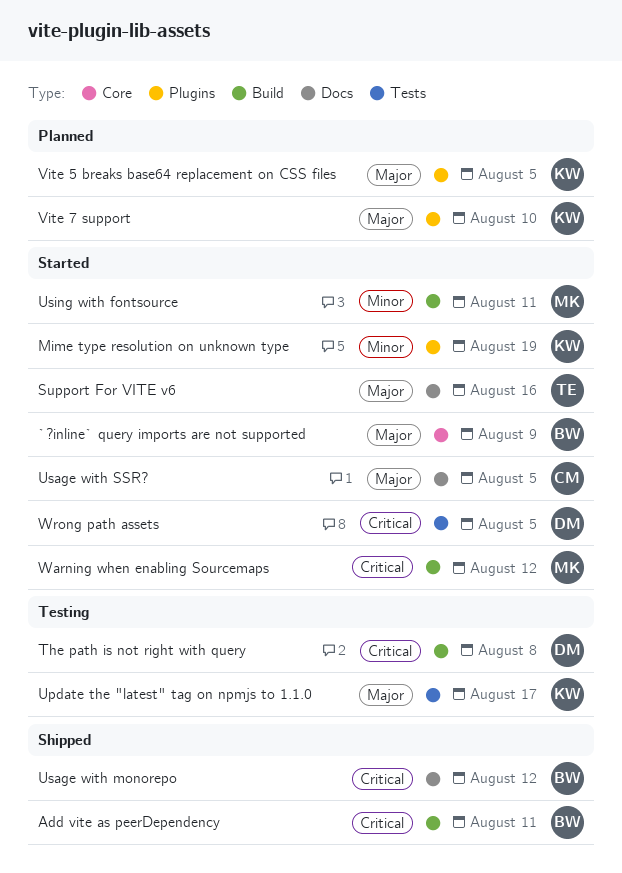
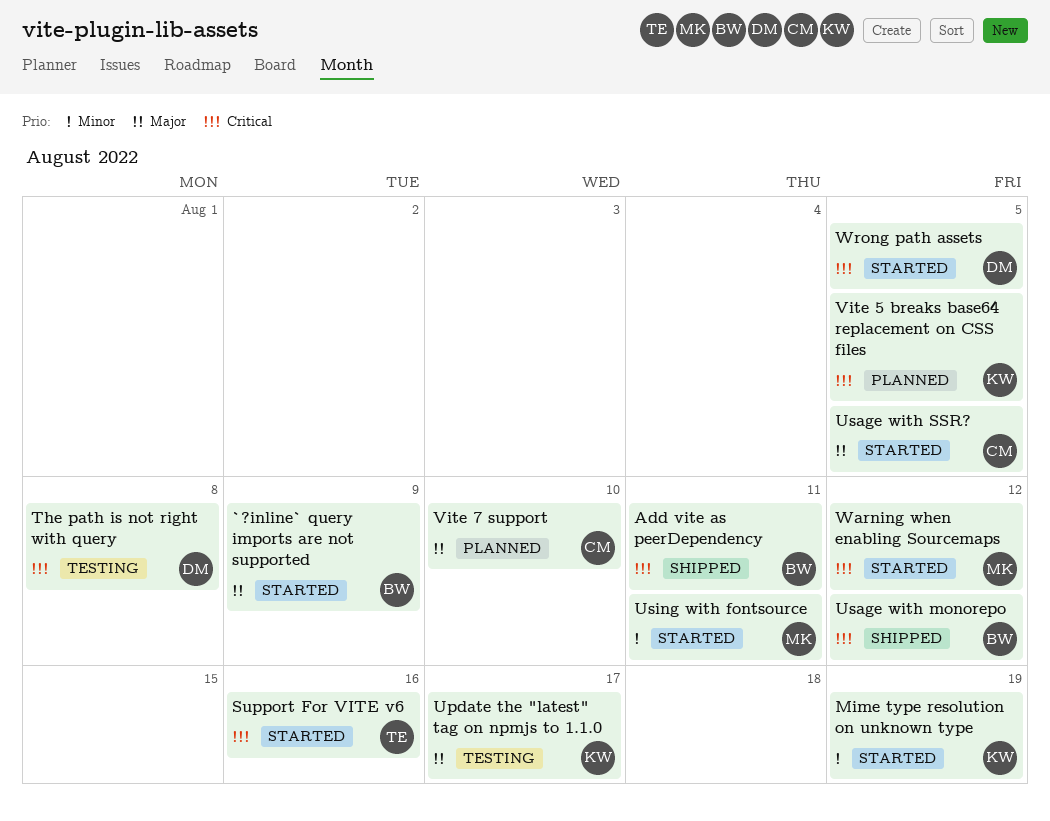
Support For VITE v6, priority: Major -> Critical
Vite 5 breaks base64 replacement on CSS files, priority: Major -> Critical
Vite 7 support, owner: KW -> CM

